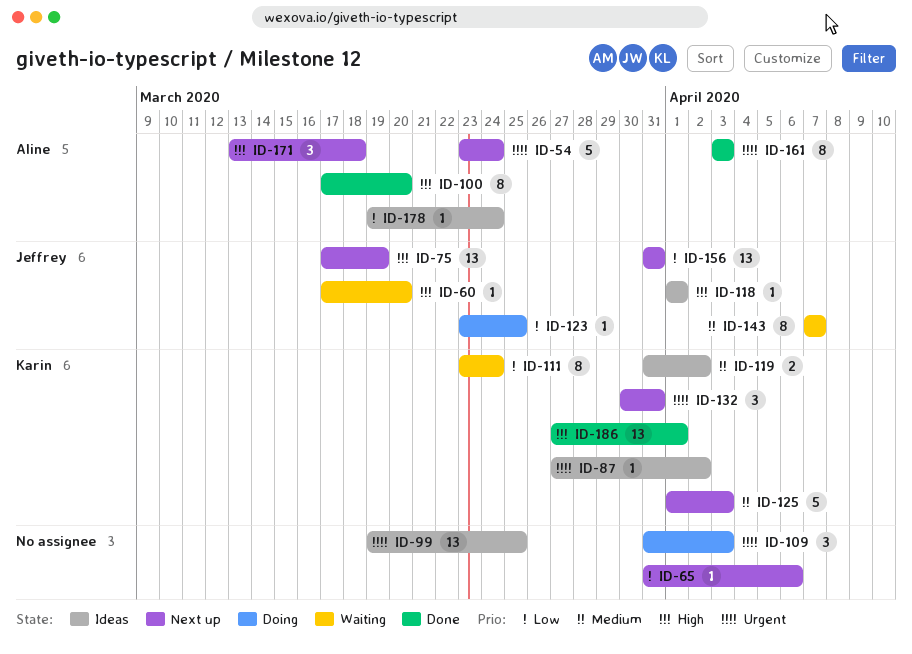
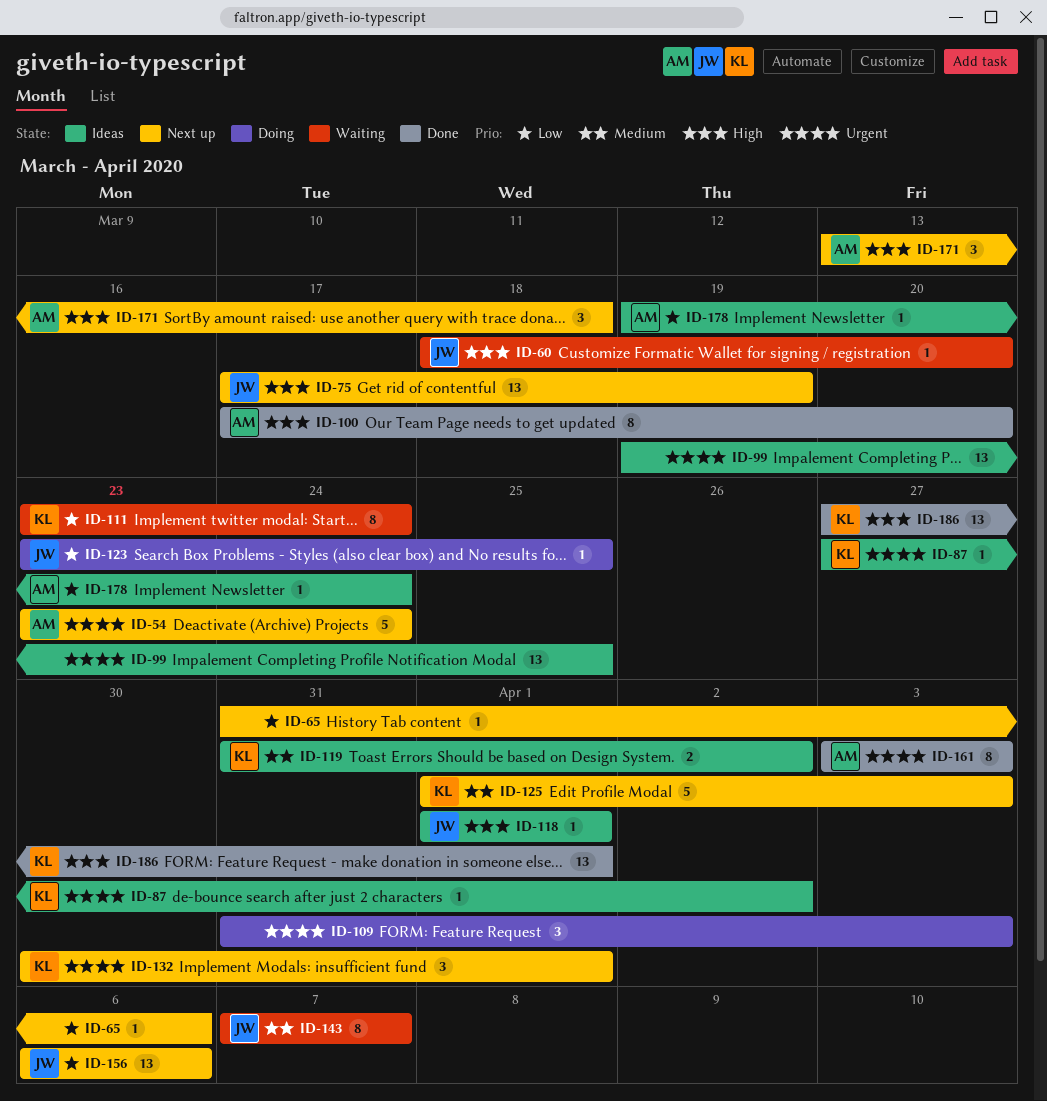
ID-60, start: Mar 17 -> Mar 18
ID-132, due: Mar 31 -> Apr 1
ID-156, start: Mar 31 -> Apr 6
ID-156, due: Mar 31 -> Apr 6

